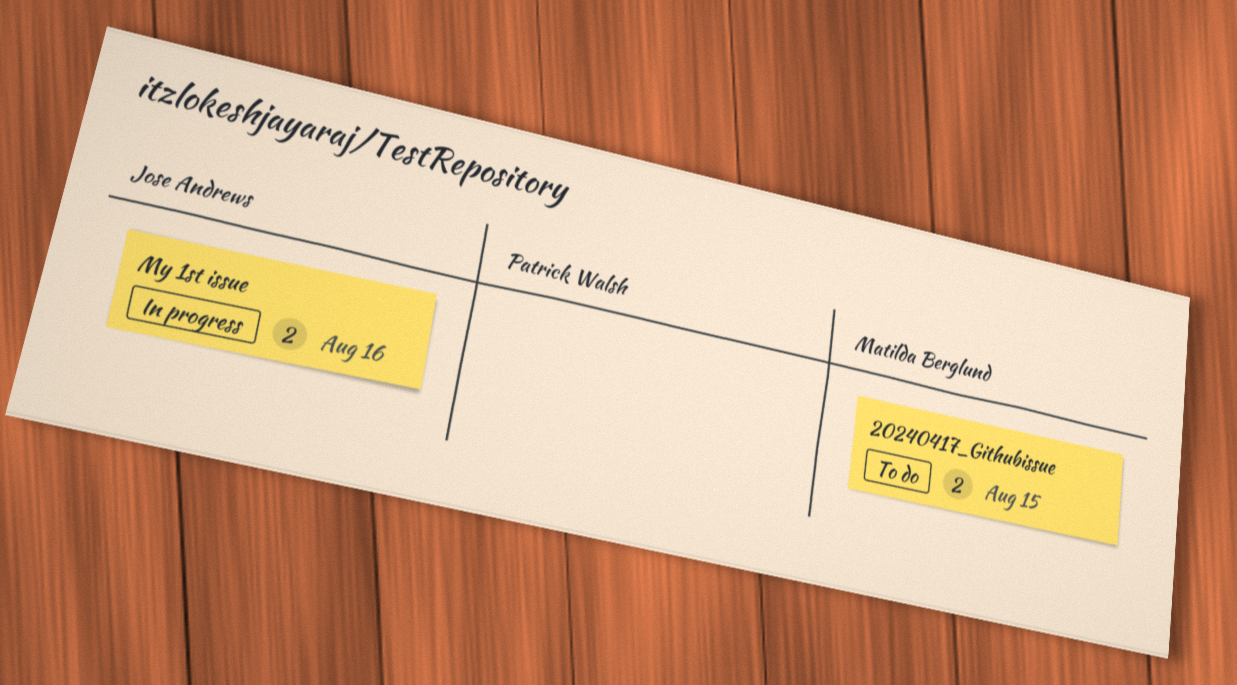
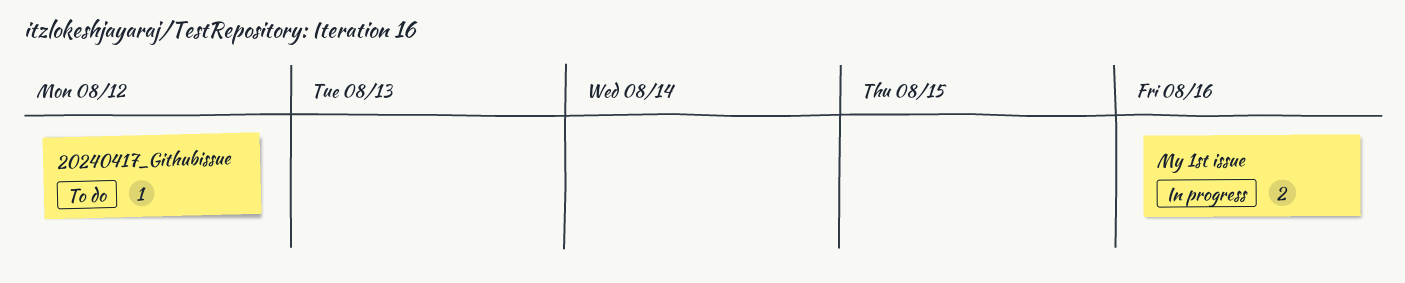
20240417_Githubissue, estimate: 2 -> 1
20240417_Githubissue, due: Aug 15 -> Aug 12

